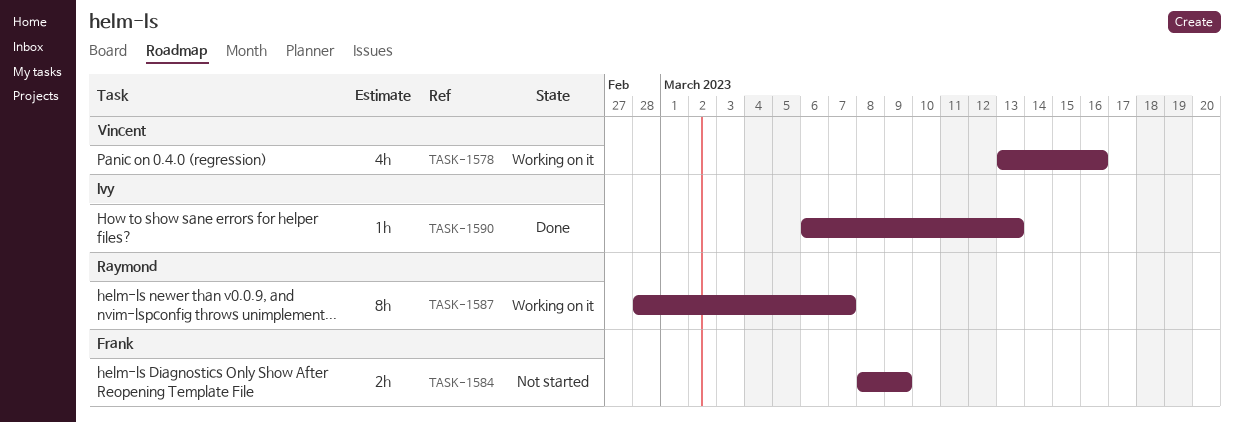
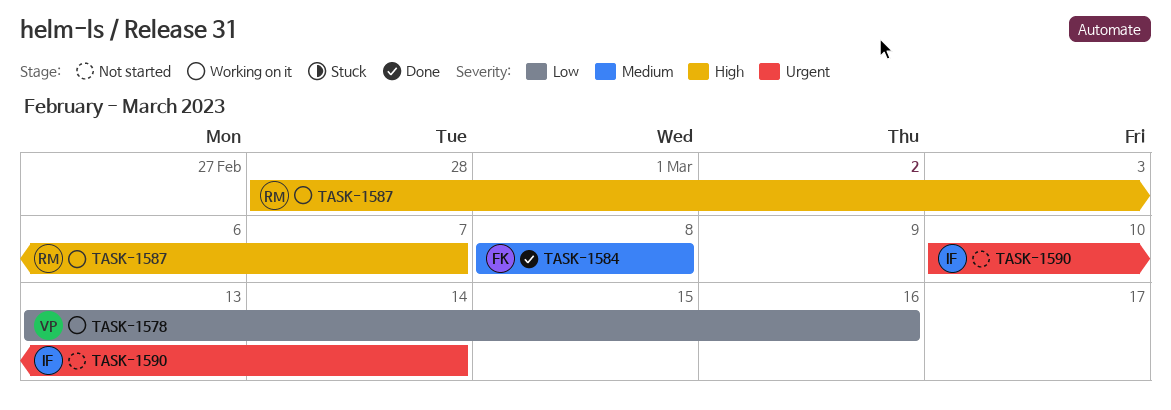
TASK-1584, status: Not started -> Done
TASK-1584, due: Mar 9 -> Mar 8
TASK-1590, status: Done -> Not started
TASK-1590, start: Mar 6 -> Mar 10
TASK-1590, due: Mar 13 -> Mar 14

